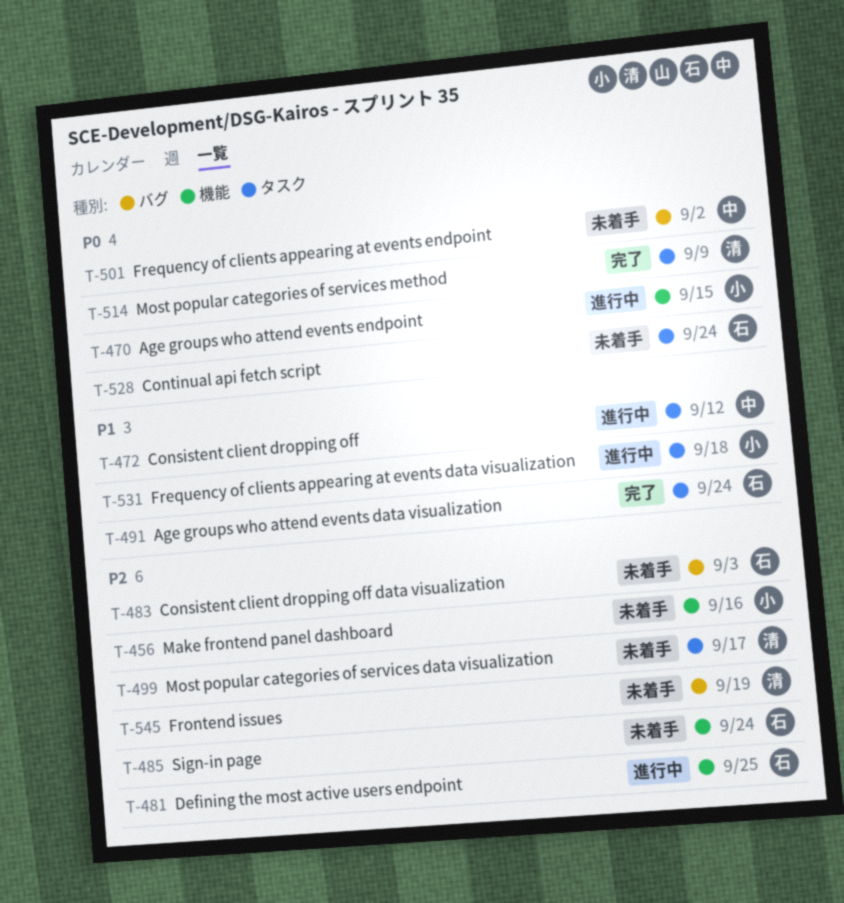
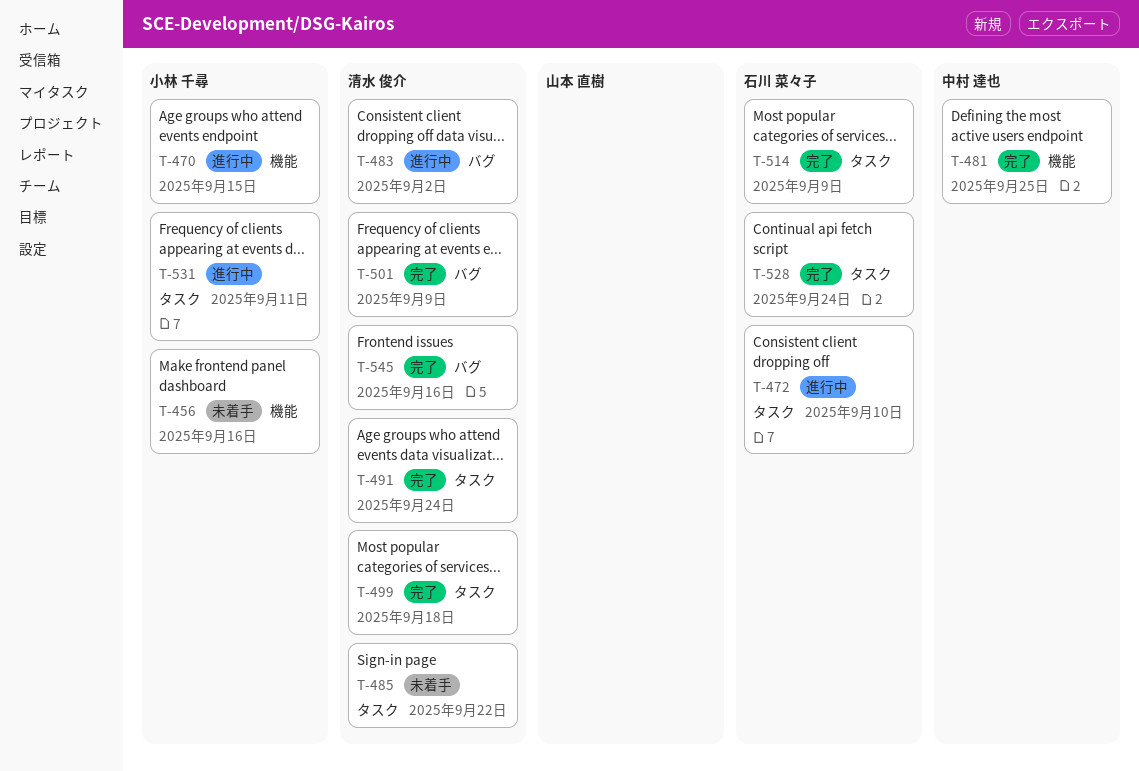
T-472, owner: 中村 達也 -> 石川 菜々子
T-472, due: Sep 12 -> Sep 10
T-481, status: 進行中 -> 完了
T-481, owner: 石川 菜々子 -> 中村 達也
T-483, status: 未着手 -> 進行中
T-483, owner: 石川 菜々子 -> 清水 俊介
T-483, due: Sep 3 -> Sep 2
T-485, owner: 石川 菜々子 -> 清水 俊介
T-485, label: 機能 -> タスク
T-485, due: Sep 24 -> Sep 22
T-491, owner: 石川 菜々子 -> 清水 俊介
T-499, status: 未着手 -> 完了
T-499, due: Sep 17 -> Sep 18
T-501, status: 未着手 -> 完了
T-501, owner: 中村 達也 -> 清水 俊介
T-501, due: Sep 2 -> Sep 9
T-514, owner: 清水 俊介 -> 石川 菜々子
T-528, status: 未着手 -> 完了
T-531, due: Sep 18 -> Sep 11
T-545, status: 未着手 -> 完了
T-545, due: Sep 19 -> Sep 16

